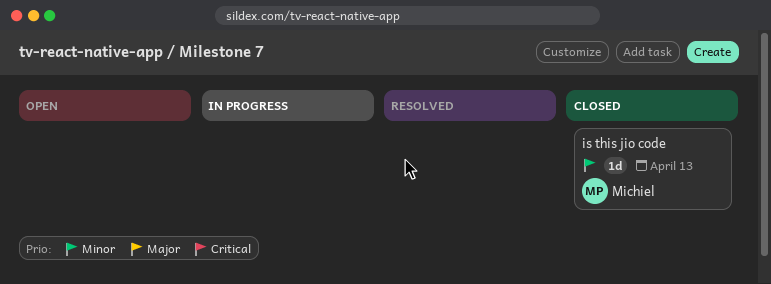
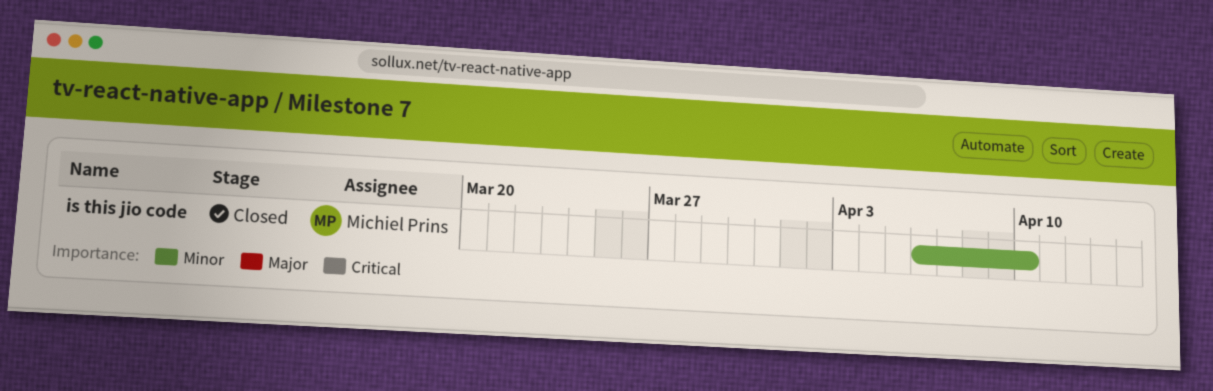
is this jio code, due: Apr 13 -> Apr 10

